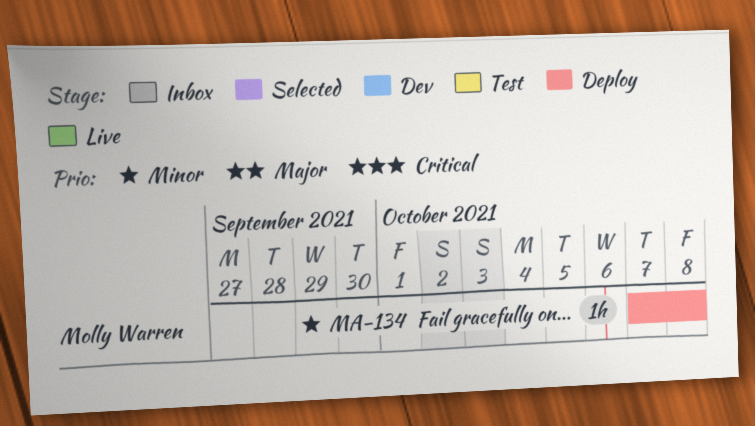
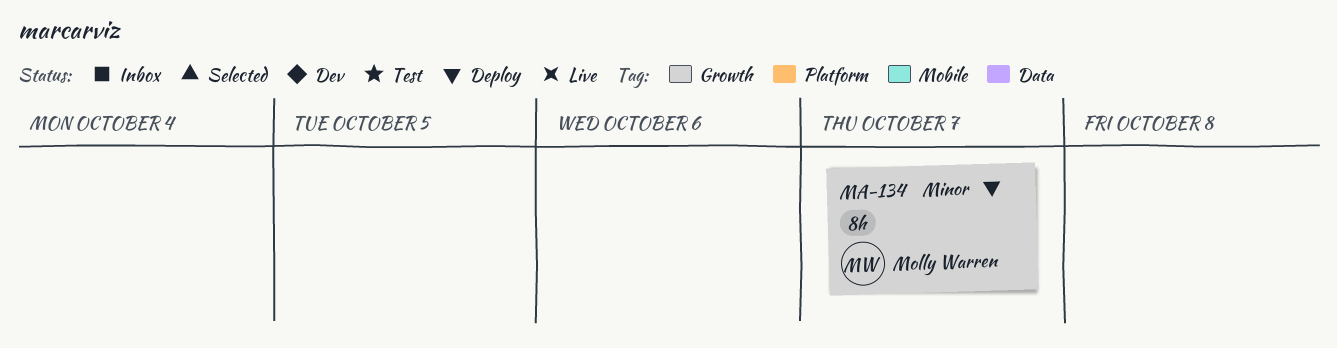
MA-134, estimate: 1h -> 8h
MA-134, due: Oct 8 -> Oct 7

